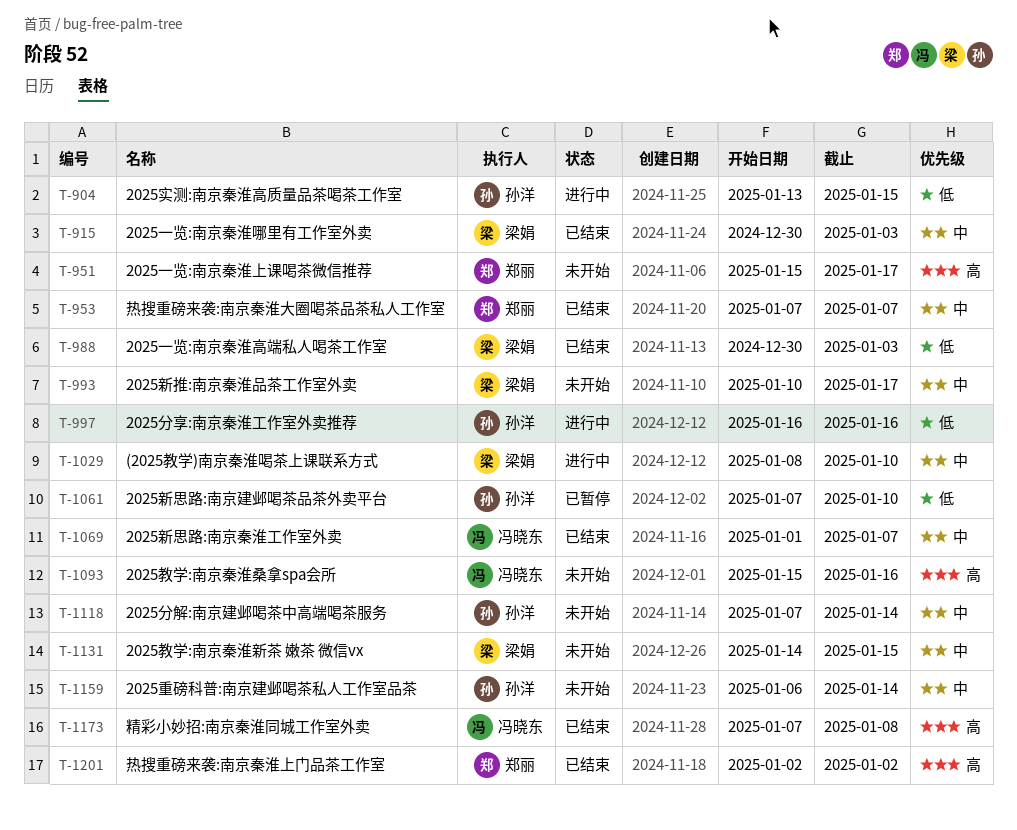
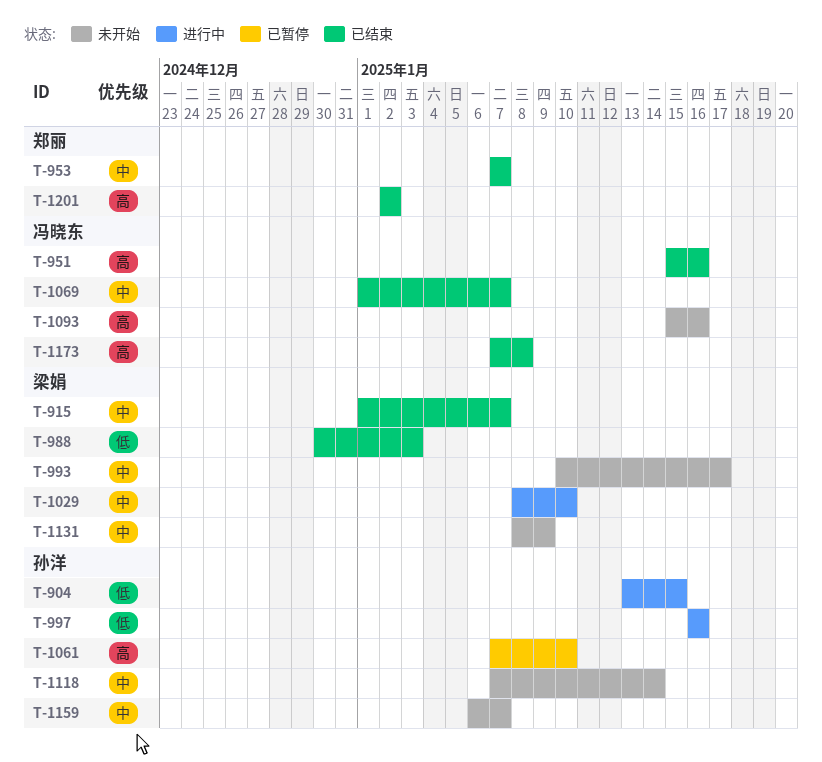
T-915, start: Dec 30 -> Jan 1
T-915, due: Jan 3 -> Jan 7
T-951, status: 未开始 -> 已结束
T-951, owner: 郑丽 -> 冯晓东
T-951, due: Jan 17 -> Jan 16
T-1061, priority: 低 -> 高
T-1131, start: Jan 14 -> Jan 8
T-1131, due: Jan 15 -> Jan 9
T-1159, due: Jan 14 -> Jan 7

